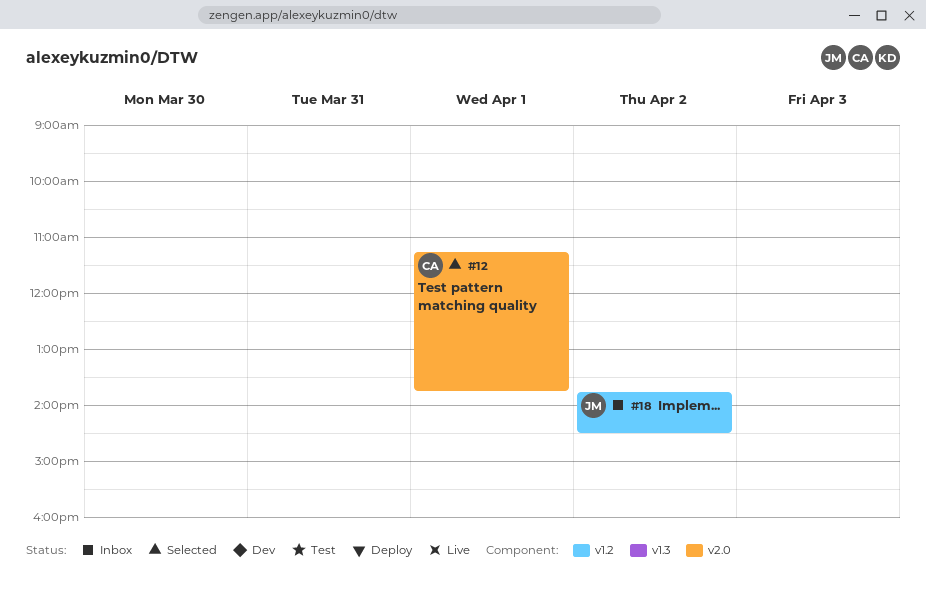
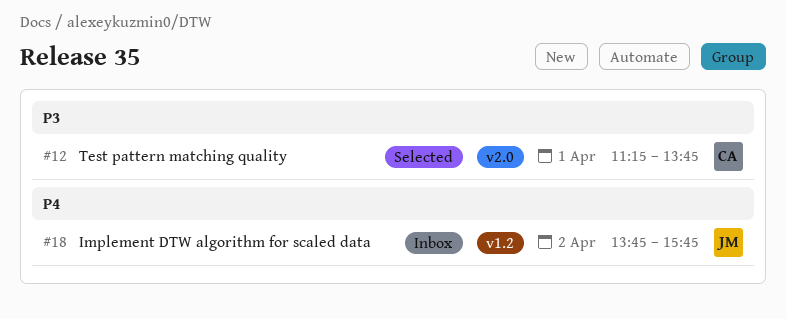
#18, ends: 14:30 -> 15:45

